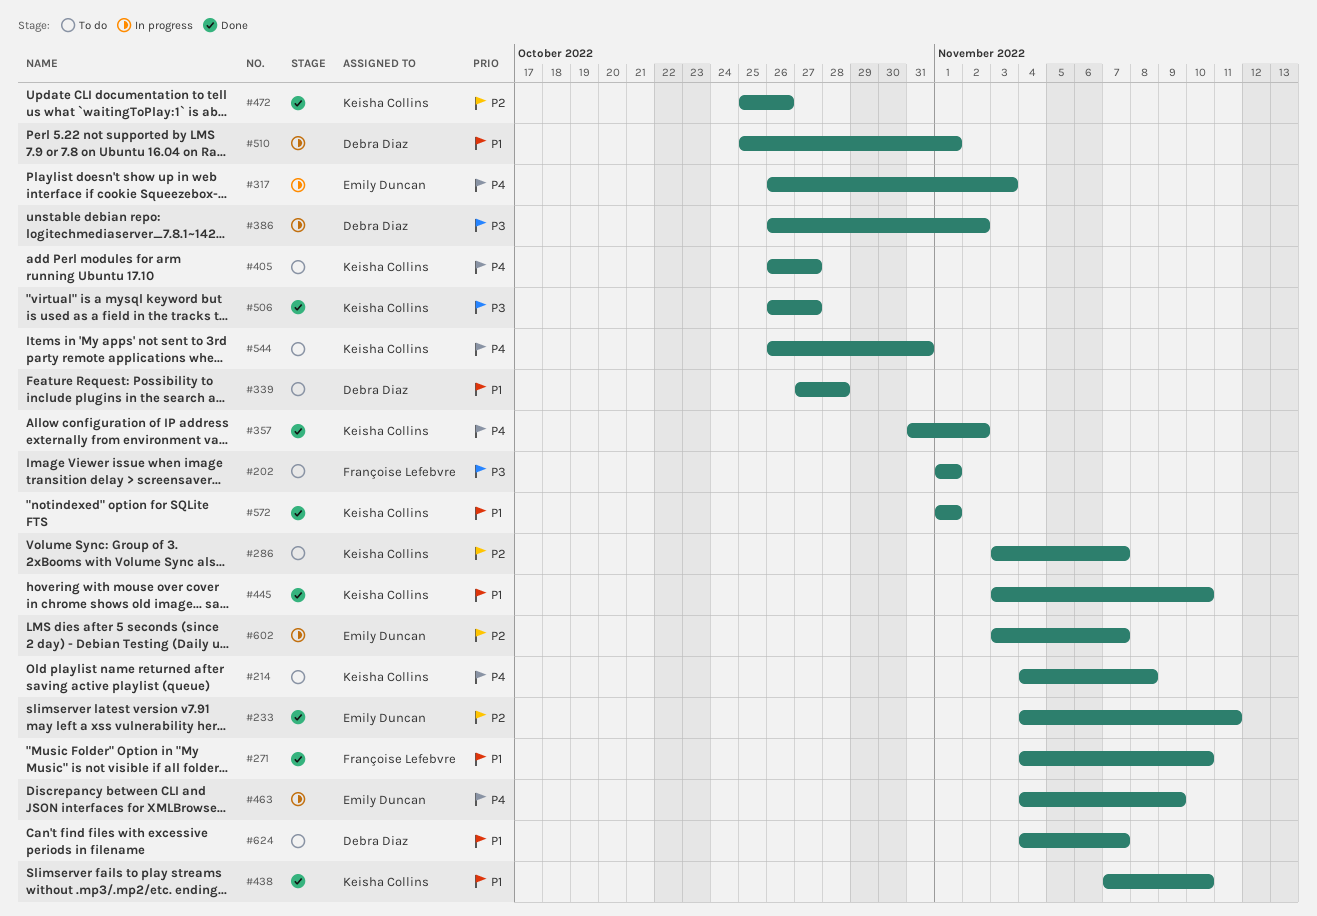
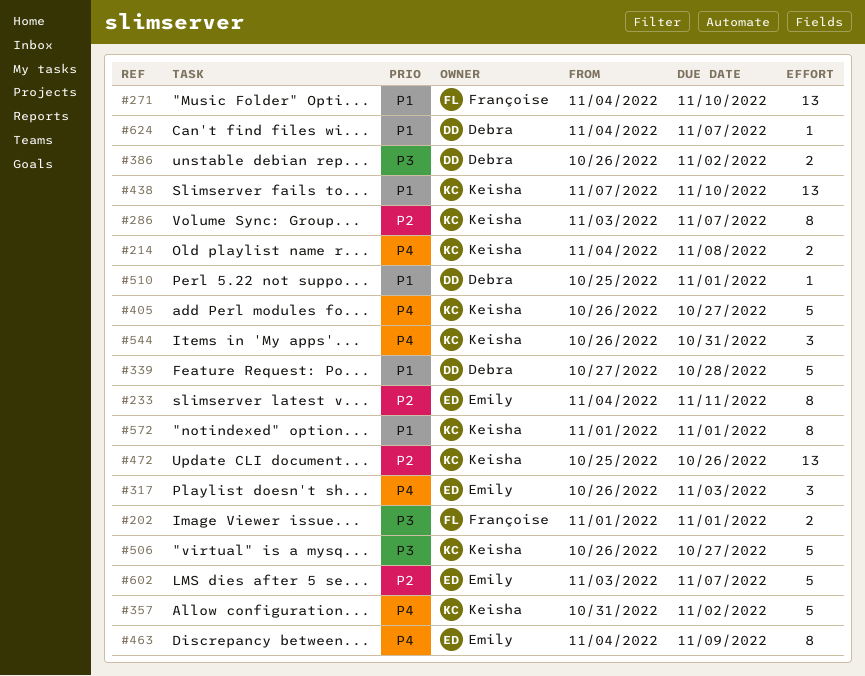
#445: present -> none

